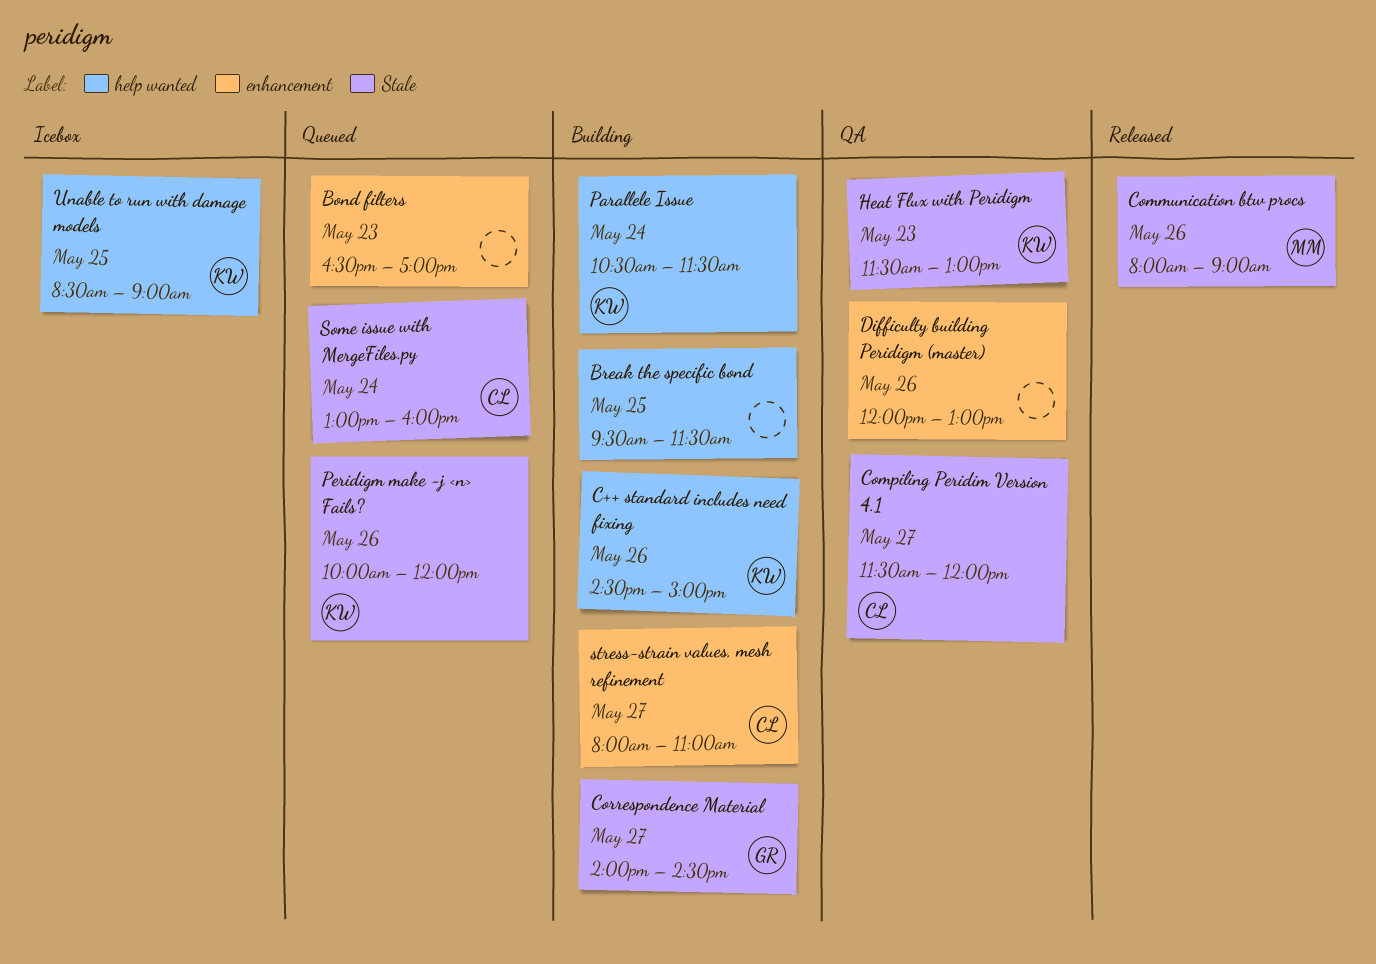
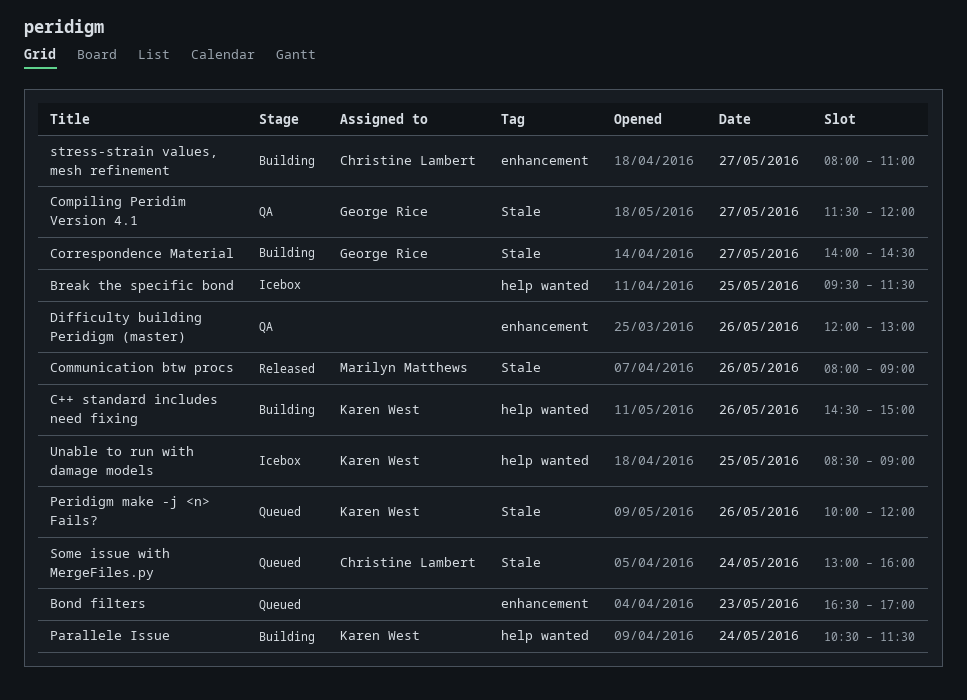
Break the specific bond, status: Building -> Icebox
Compiling Peridim Version 4.1, owner: Christine Lambert -> George Rice
Heat Flux with Peridigm: present -> none

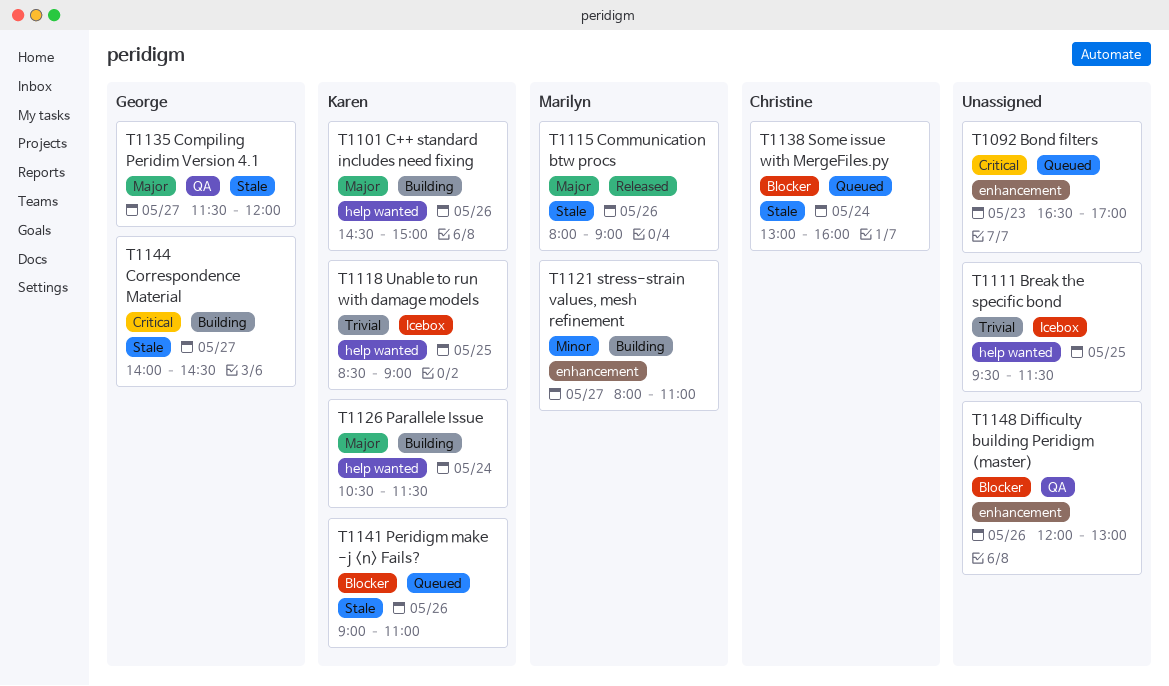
Peridigm make -j <n> Fails?, begins: 10:00 -> 09:00
Peridigm make -j <n> Fails?, ends: 12:00 -> 11:00
stress-strain values, mesh refinement, owner: Christine Lambert -> Marilyn Matthews

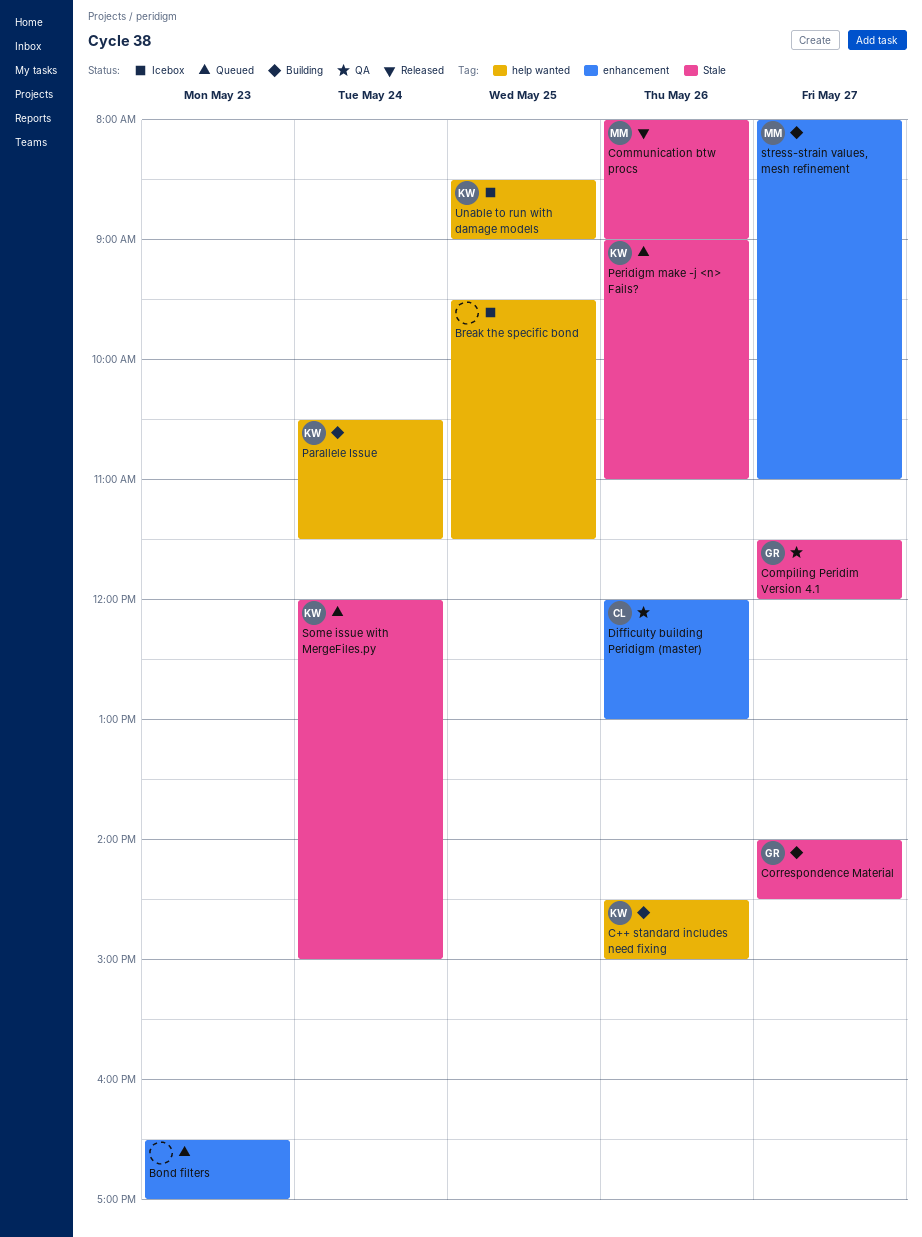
Difficulty building Peridigm (master), owner: none -> Christine
Some issue with MergeFiles.py, owner: Christine -> Karen
Some issue with MergeFiles.py, begins: 13:00 -> 12:00
Some issue with MergeFiles.py, ends: 16:00 -> 15:00

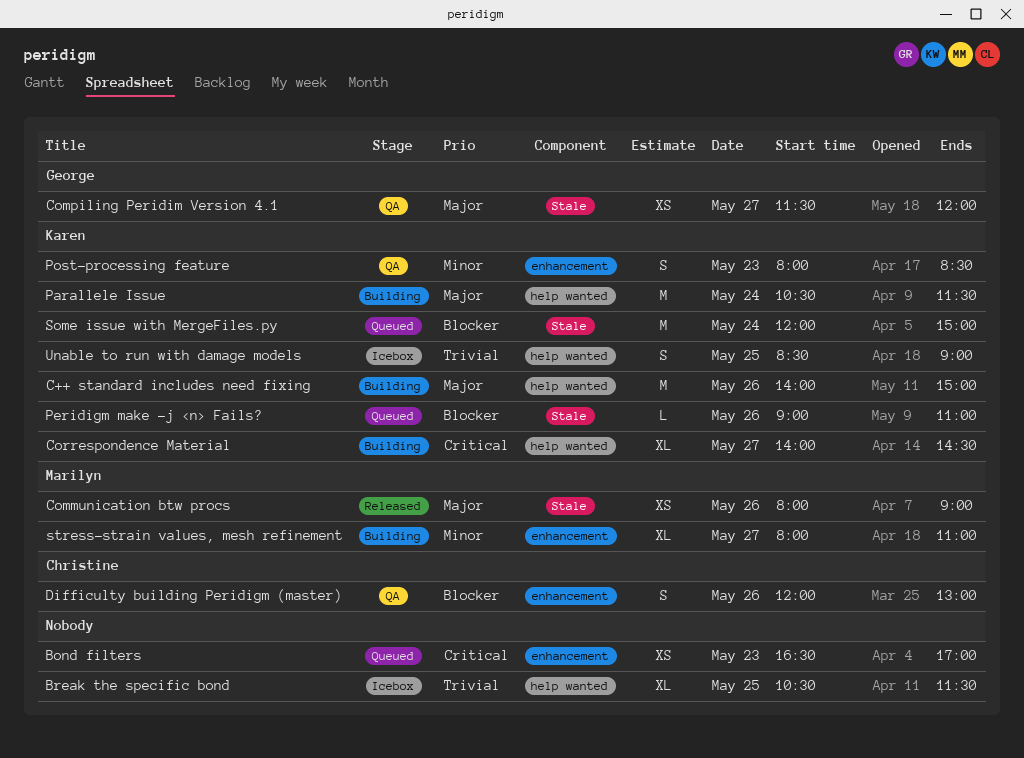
Break the specific bond, begins: 09:30 -> 10:30
C++ standard includes need fixing, begins: 14:30 -> 14:00
Correspondence Material, owner: George -> Karen
Correspondence Material, label: Stale -> help wanted
Post-processing feature: none -> present

